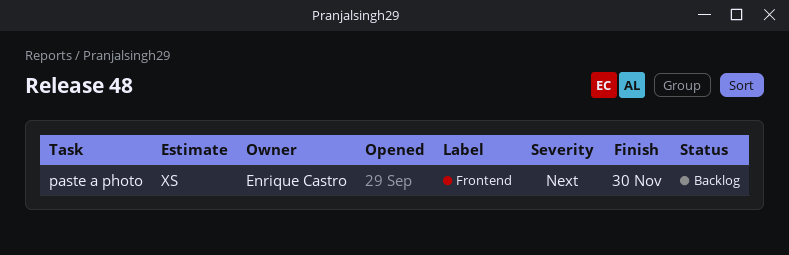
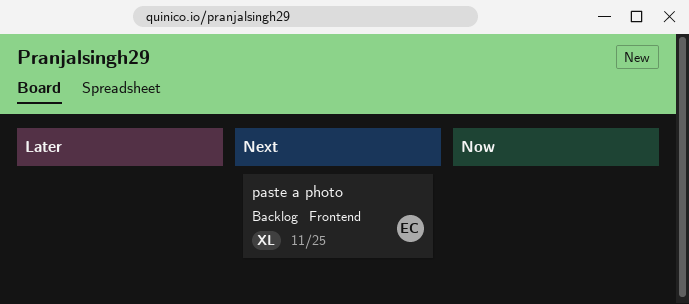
paste a photo, estimate: XS -> XL
paste a photo, due: Nov 30 -> Nov 25

